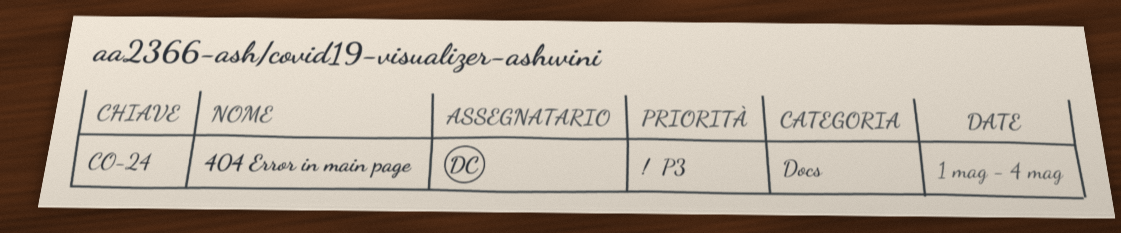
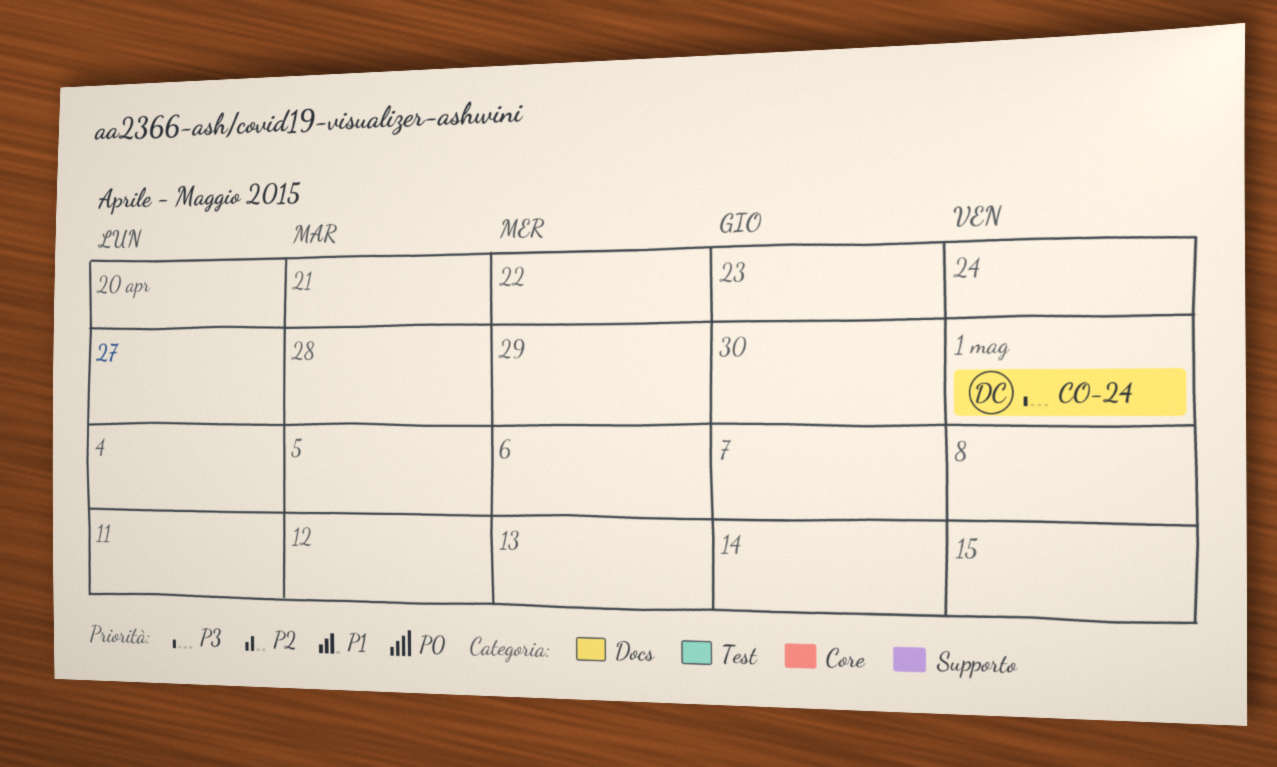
CO-24, due: May 4 -> May 1

